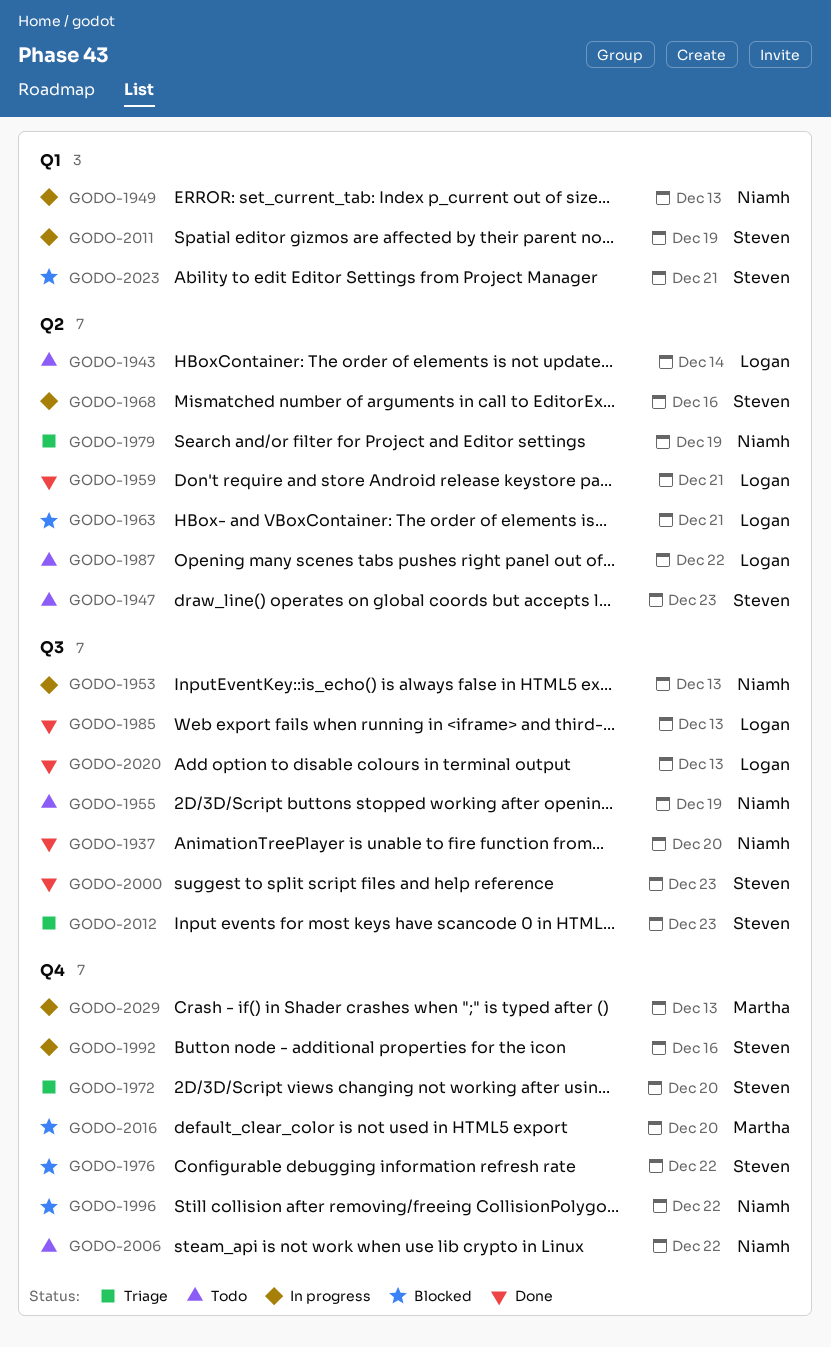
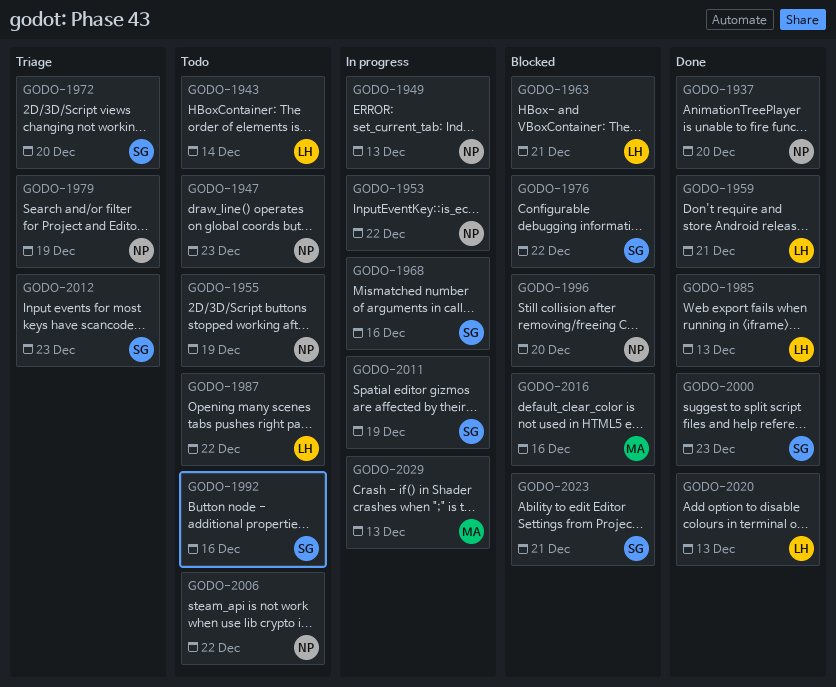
GODO-1947, owner: Steven -> Niamh
GODO-1953, due: Dec 13 -> Dec 22
GODO-1992, status: In progress -> Todo
GODO-1996, due: Dec 22 -> Dec 20
GODO-2016, due: Dec 20 -> Dec 16

